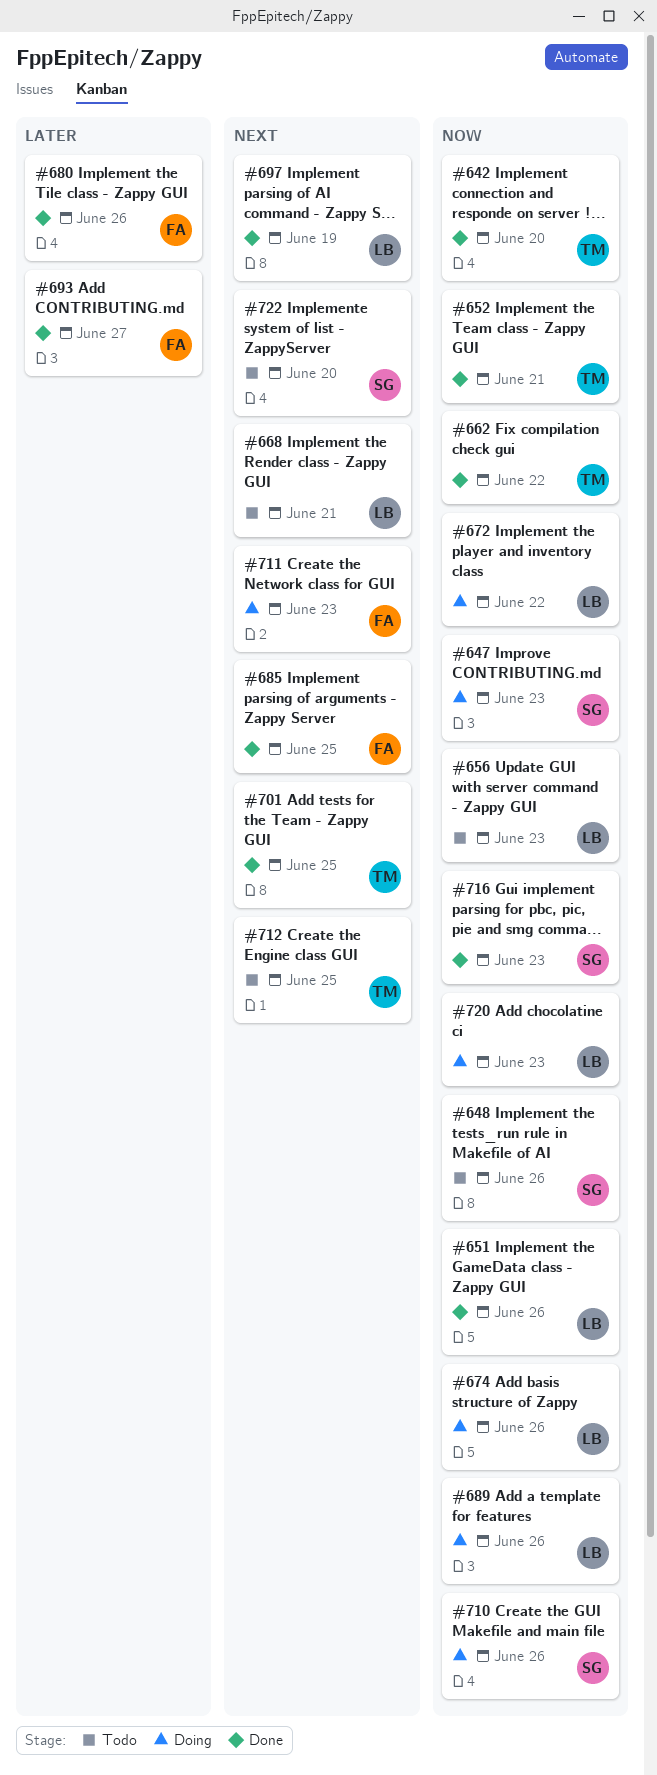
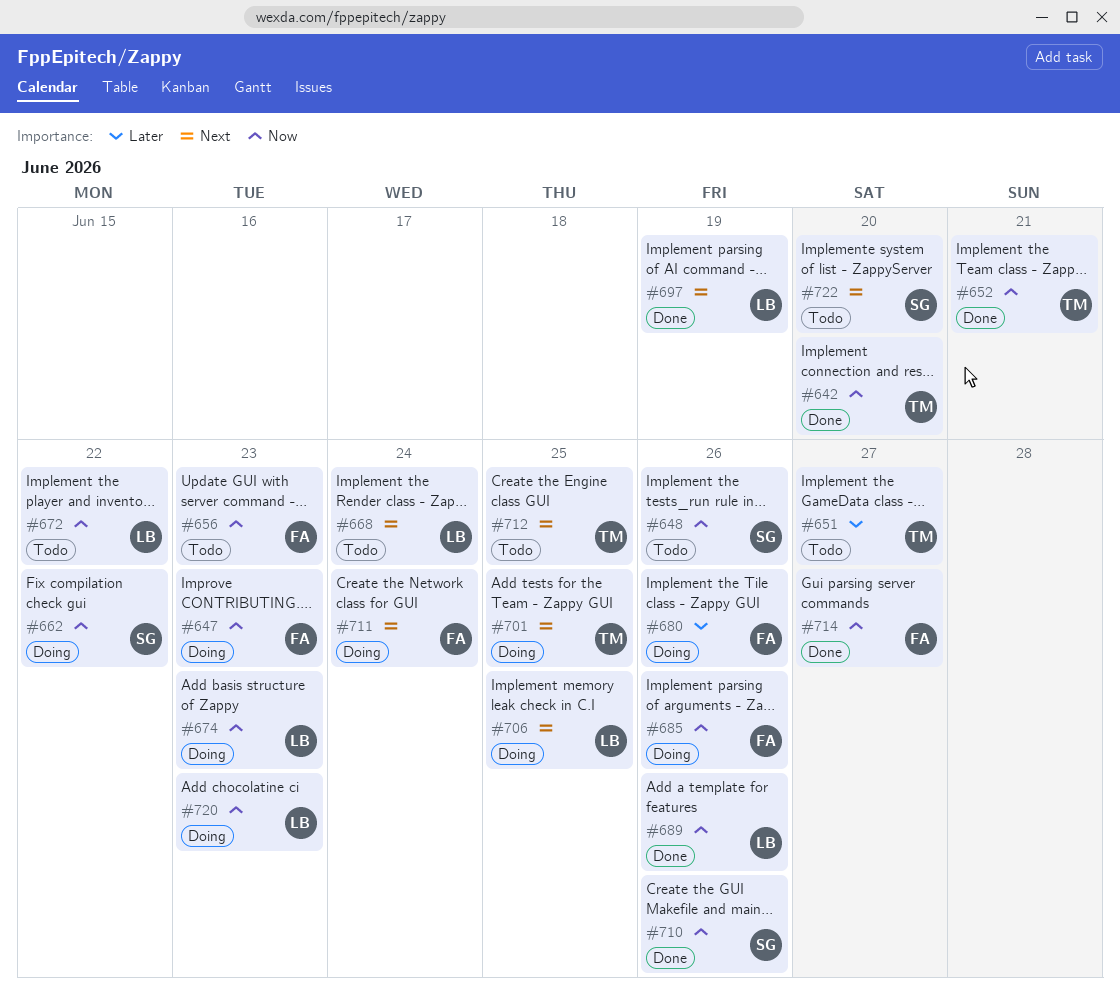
#647, owner: SG -> FA
#651, status: Done -> Todo
#651, owner: LB -> TM
#651, priority: Now -> Later
#651, due: Jun 26 -> Jun 27
#656, owner: LB -> FA
#662, status: Done -> Doing
#662, owner: TM -> SG
#668, due: Jun 21 -> Jun 24
#672, status: Doing -> Todo
#674, due: Jun 26 -> Jun 23
#680, status: Done -> Doing
#685, status: Done -> Doing
#685, priority: Next -> Now
#685, due: Jun 25 -> Jun 26
#689, status: Doing -> Done
#693: present -> none
#701, status: Done -> Doing
#706: none -> present
#710, status: Doing -> Done
#711, due: Jun 23 -> Jun 24
#714: none -> present
#716: present -> none

